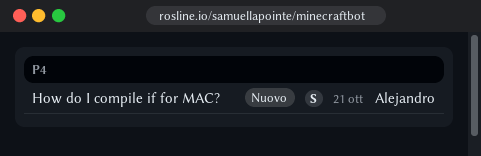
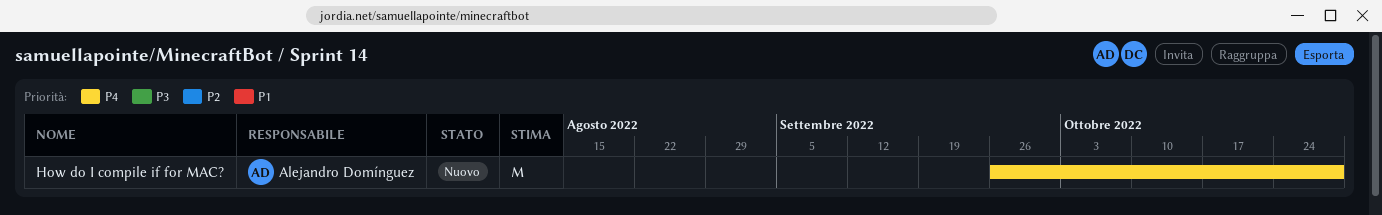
How do I compile if for MAC?, estimate: S -> M
How do I compile if for MAC?, due: Oct 21 -> Oct 28

